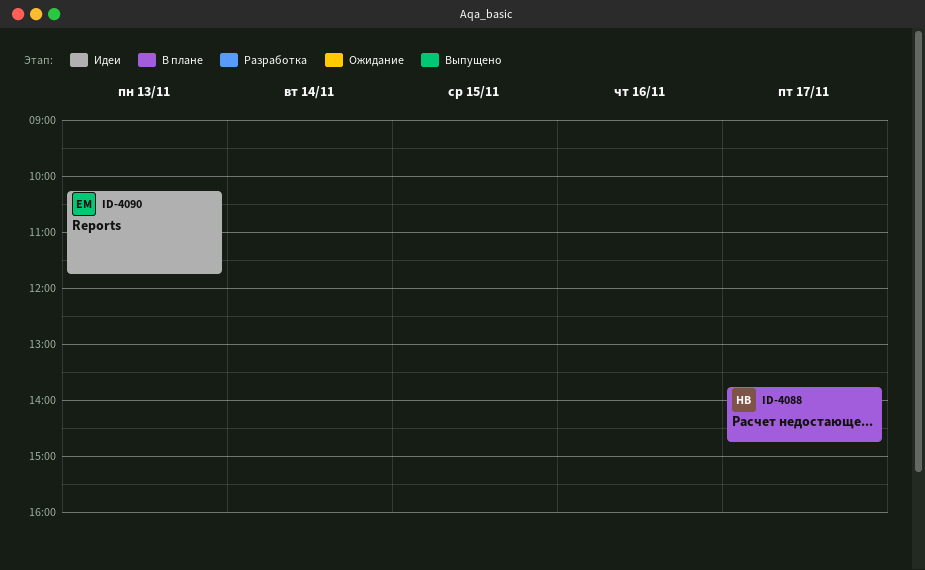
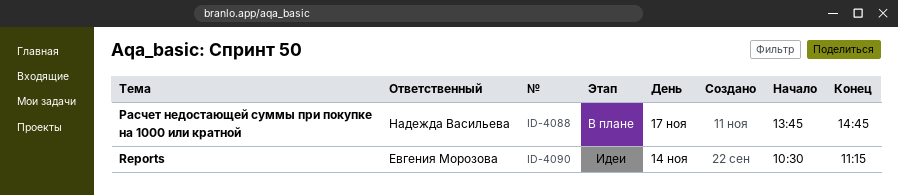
ID-4090, day: Nov 13 -> Nov 14
ID-4090, begins: 10:15 -> 10:30
ID-4090, ends: 11:45 -> 11:15

